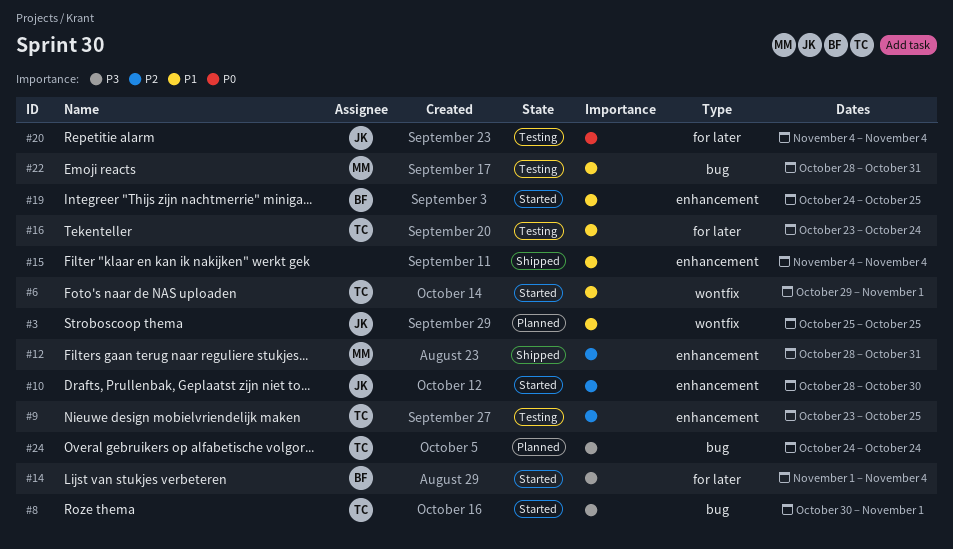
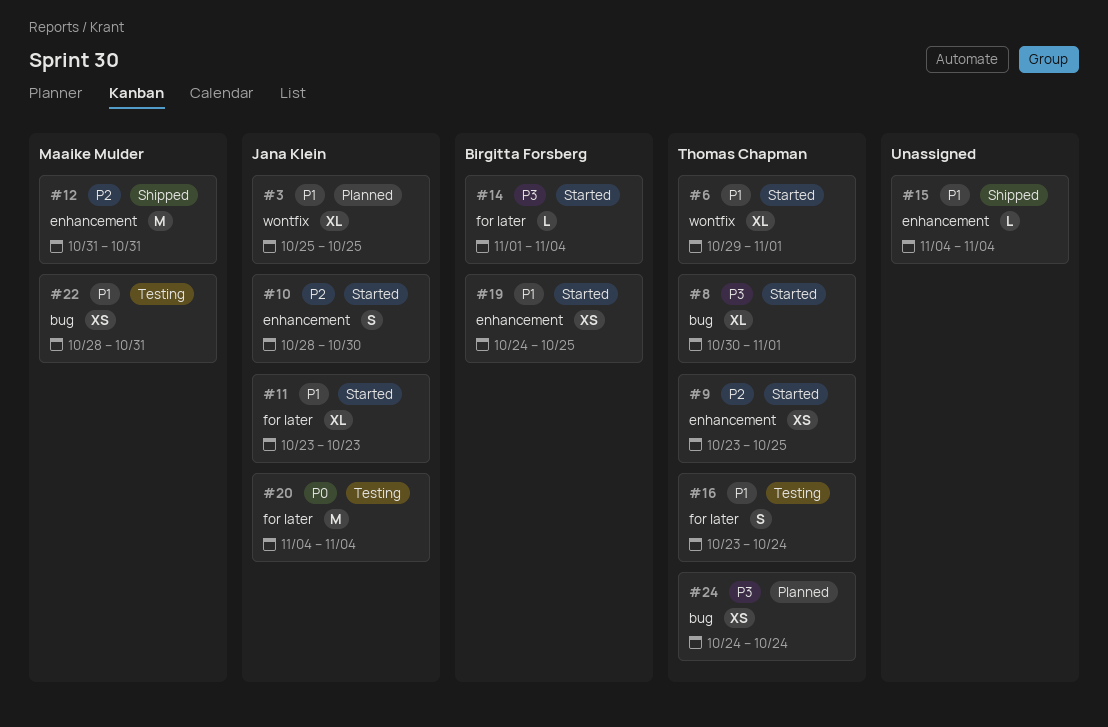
#9, status: Testing -> Started
#11: none -> present
#12, start: Oct 28 -> Oct 31

